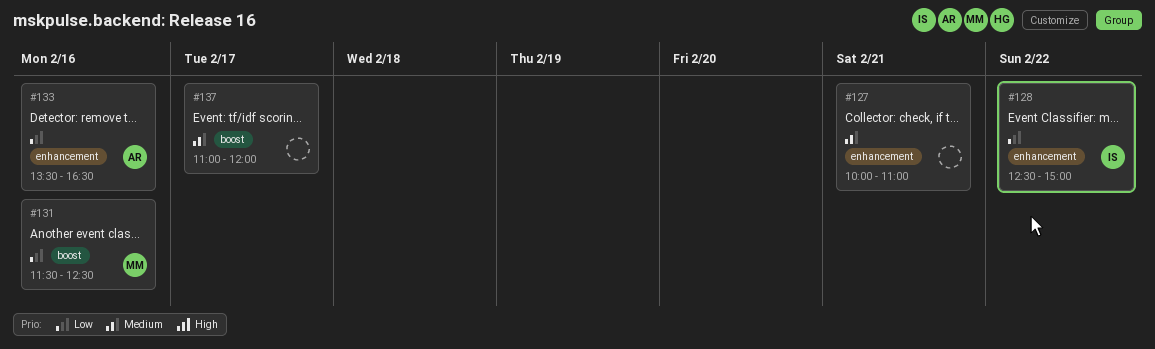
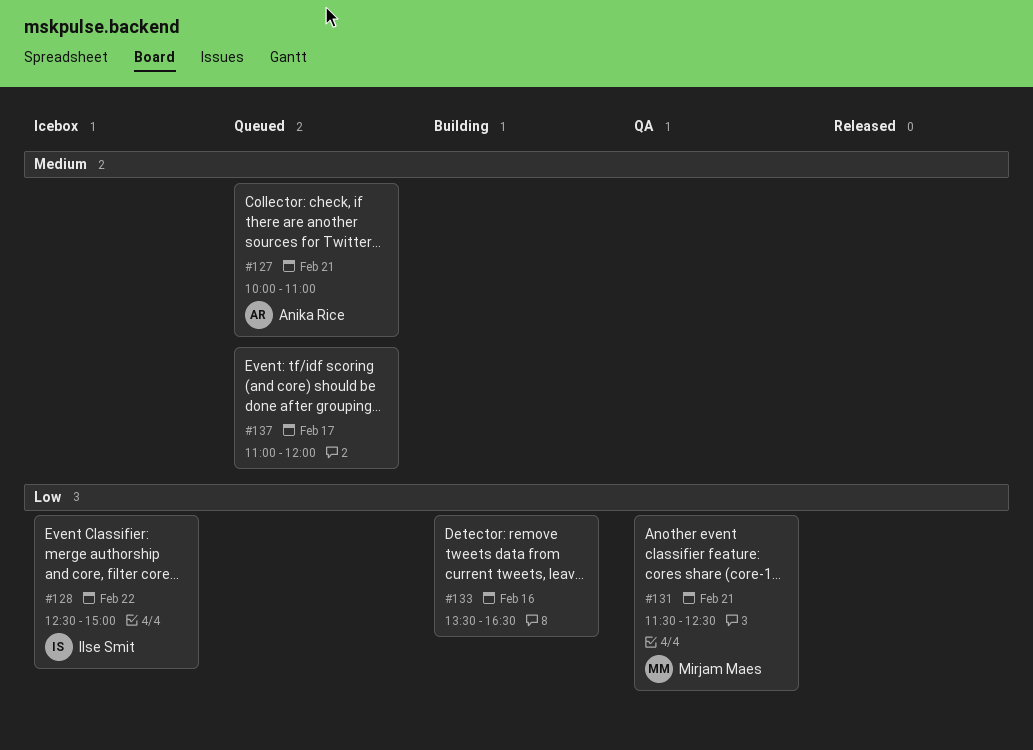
#127, owner: none -> Anika Rice
#131, day: Feb 16 -> Feb 21
#133, owner: Anika Rice -> none

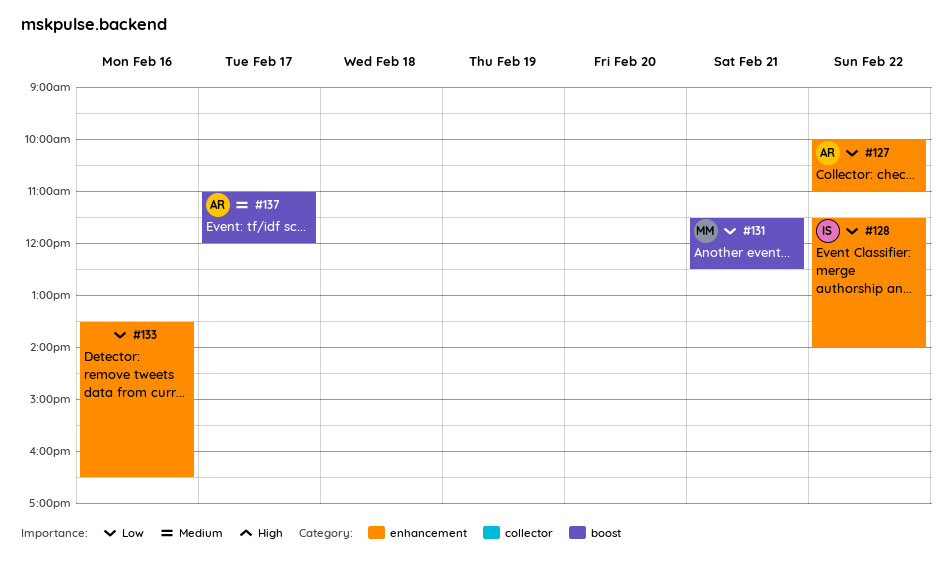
#127, priority: Medium -> Low
#127, day: Feb 21 -> Feb 22
#128, begins: 12:30 -> 11:30
#128, ends: 15:00 -> 14:00
#137, owner: none -> Anika Rice

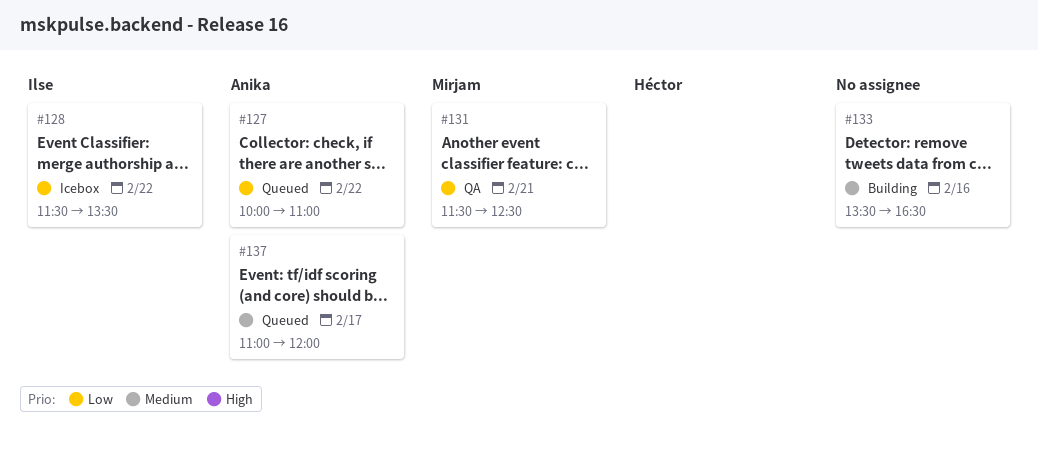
#128, ends: 14:00 -> 13:30
#133, priority: Low -> Medium

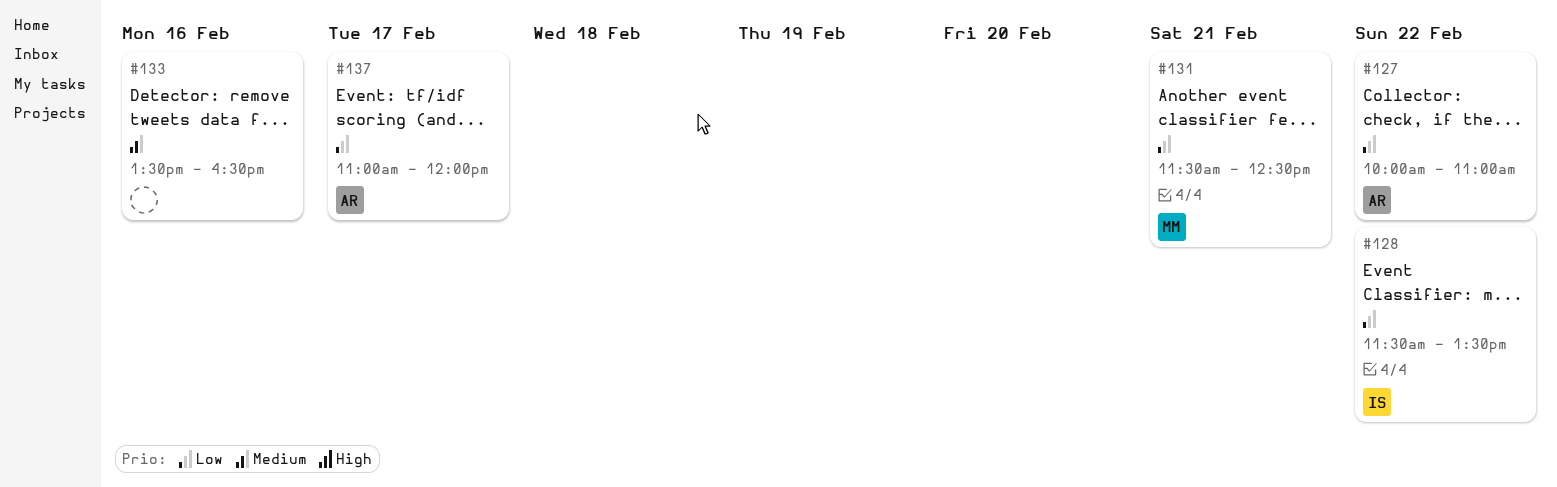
#137, priority: Medium -> Low

